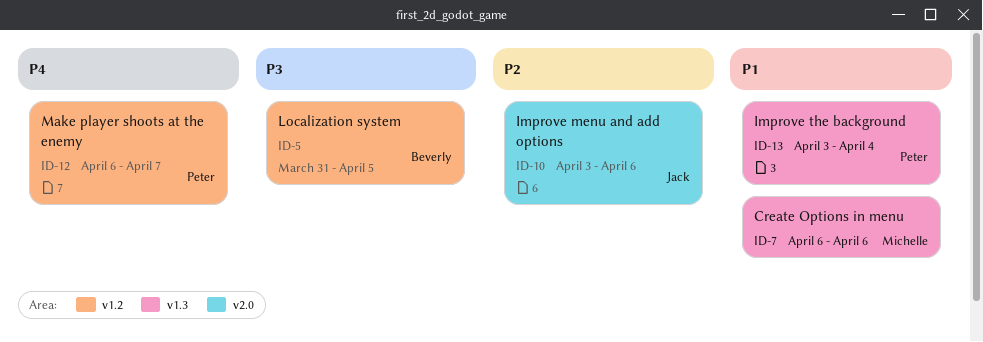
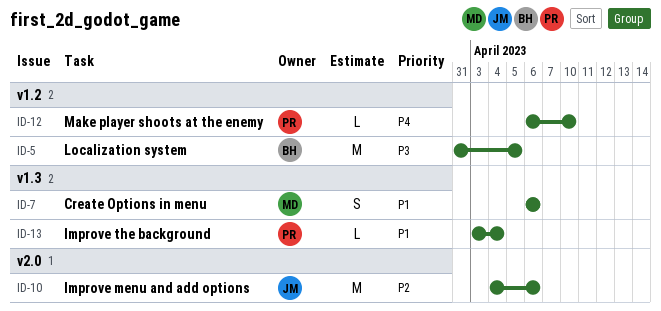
ID-10, start: Apr 3 -> Apr 4
ID-12, due: Apr 7 -> Apr 10

